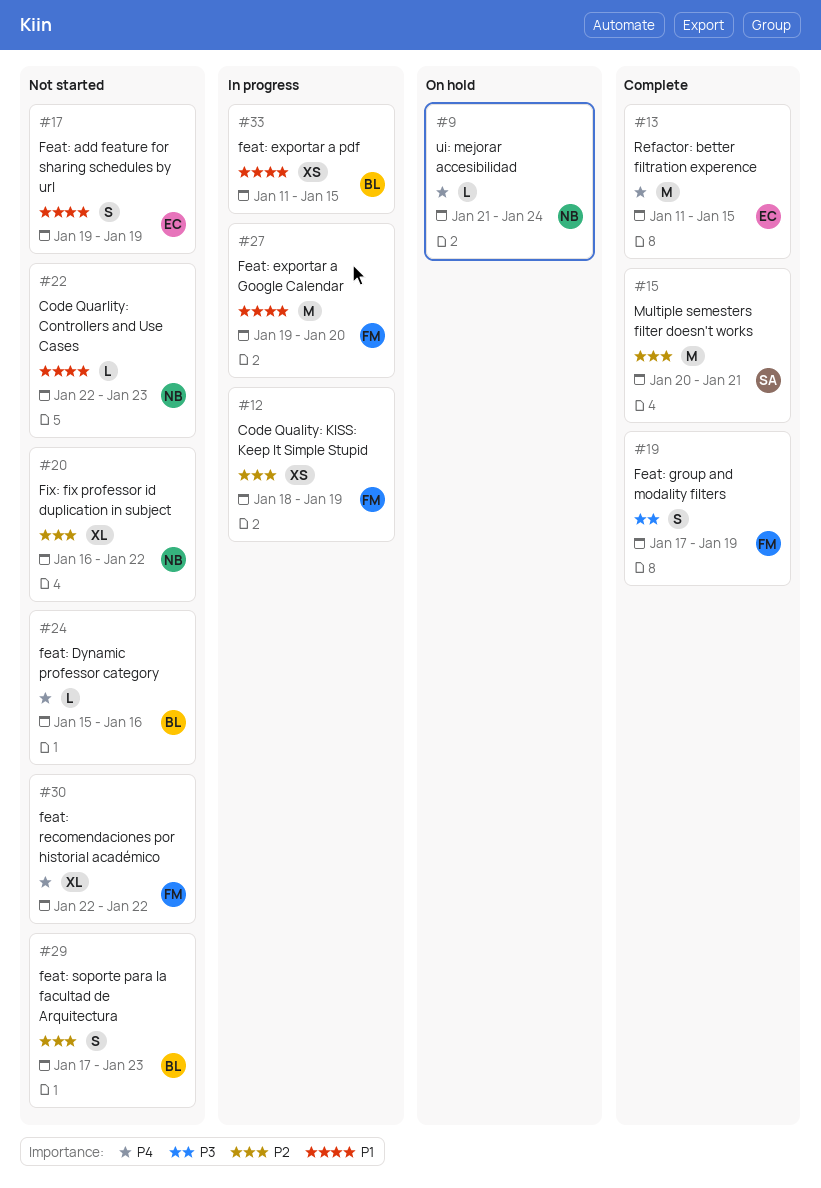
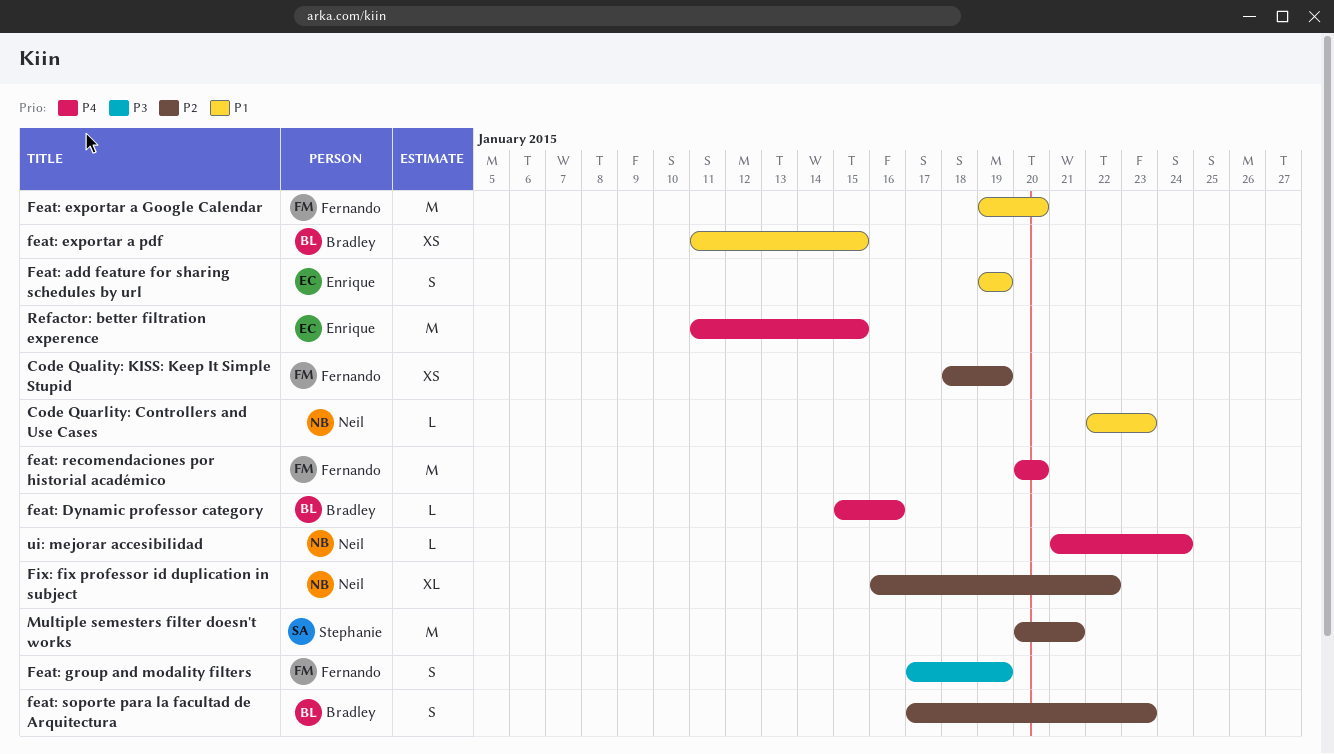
feat: recomendaciones por historial académico, estimate: XL -> M
feat: recomendaciones por historial académico, start: Jan 22 -> Jan 20
feat: recomendaciones por historial académico, due: Jan 22 -> Jan 20

